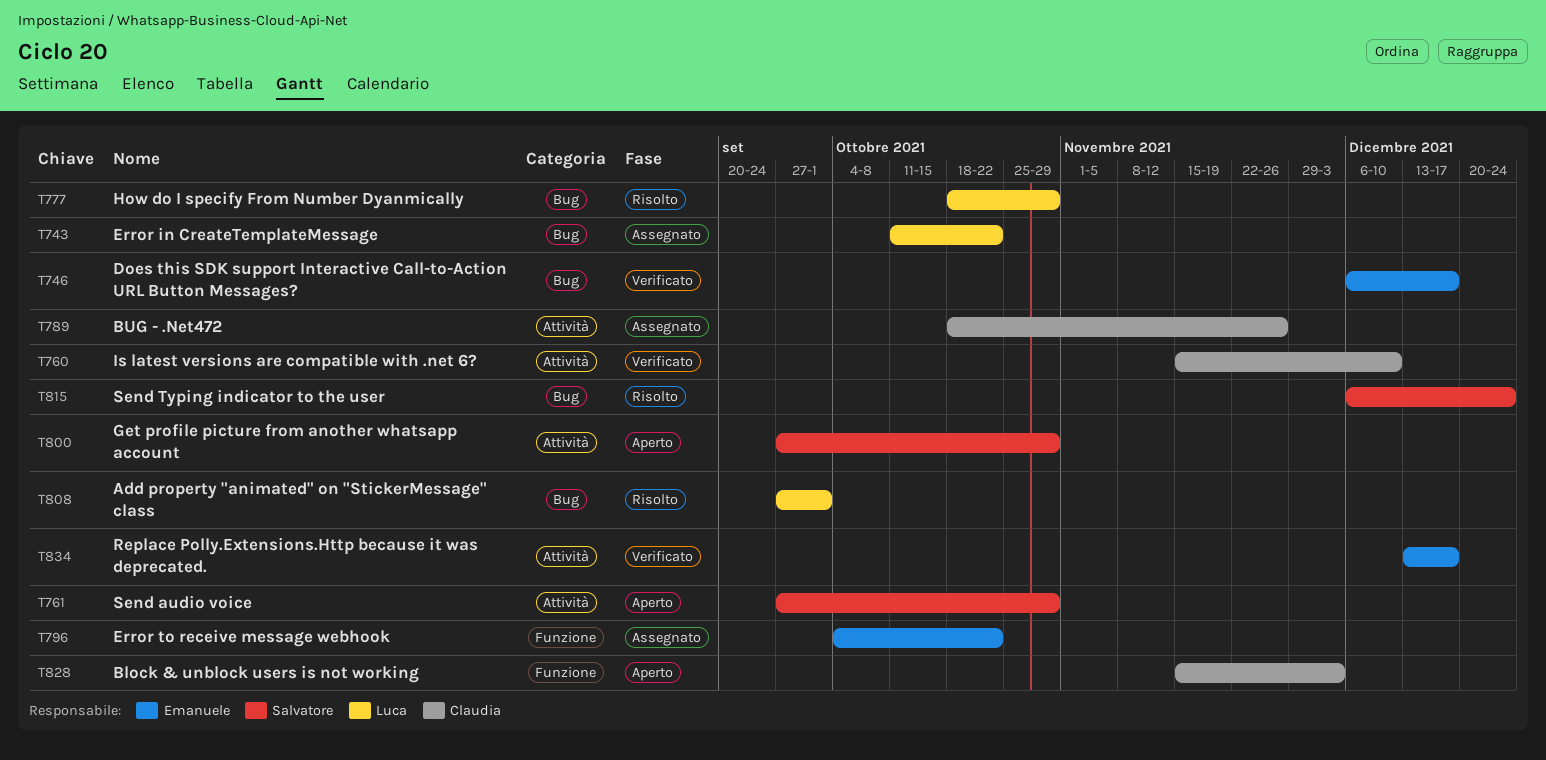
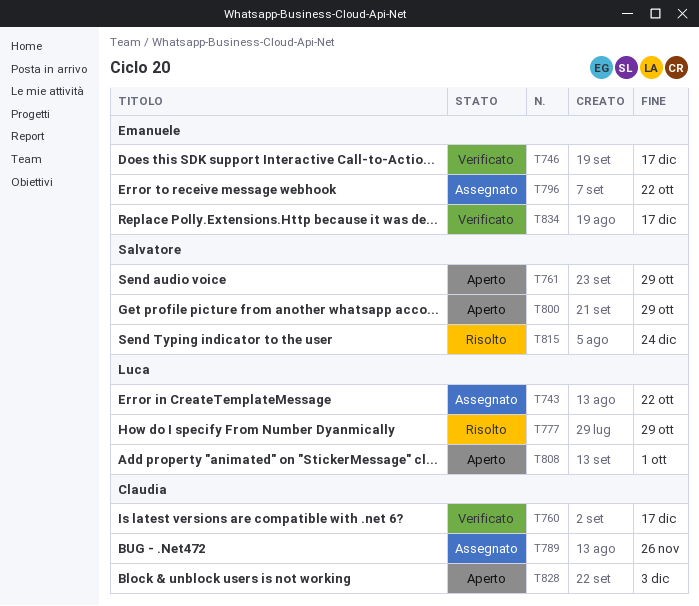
T760, due: Dec 10 -> Dec 17
T808, status: Risolto -> Aperto

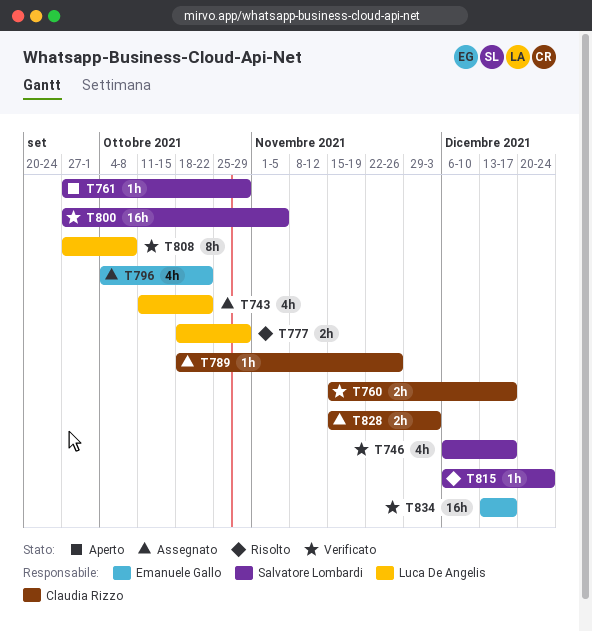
T746, owner: Emanuele Gallo -> Salvatore Lombardi
T800, status: Aperto -> Verificato
T800, due: Oct 29 -> Nov 5
T808, status: Aperto -> Verificato
T808, due: Oct 1 -> Oct 8
T828, status: Aperto -> Assegnato

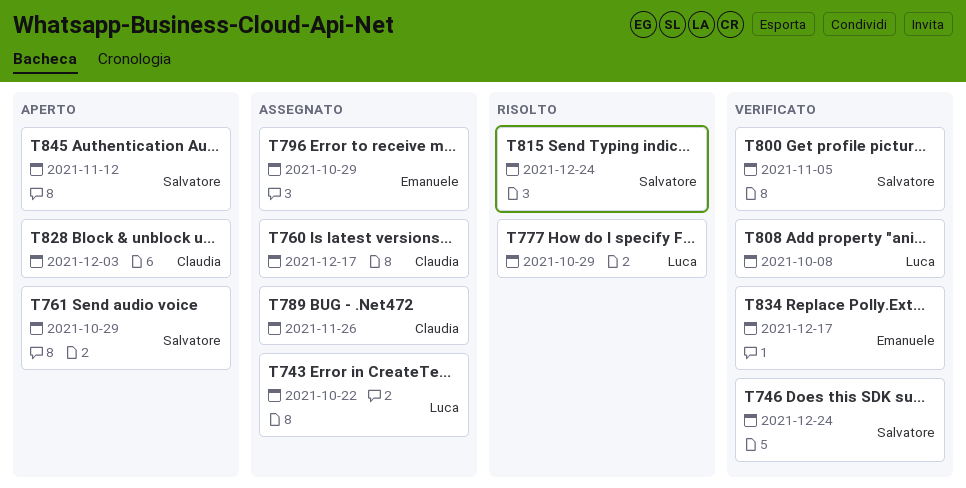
T746, due: Dec 17 -> Dec 24
T760, status: Verificato -> Assegnato
T796, due: Oct 22 -> Oct 29
T828, status: Assegnato -> Aperto
T845: none -> present

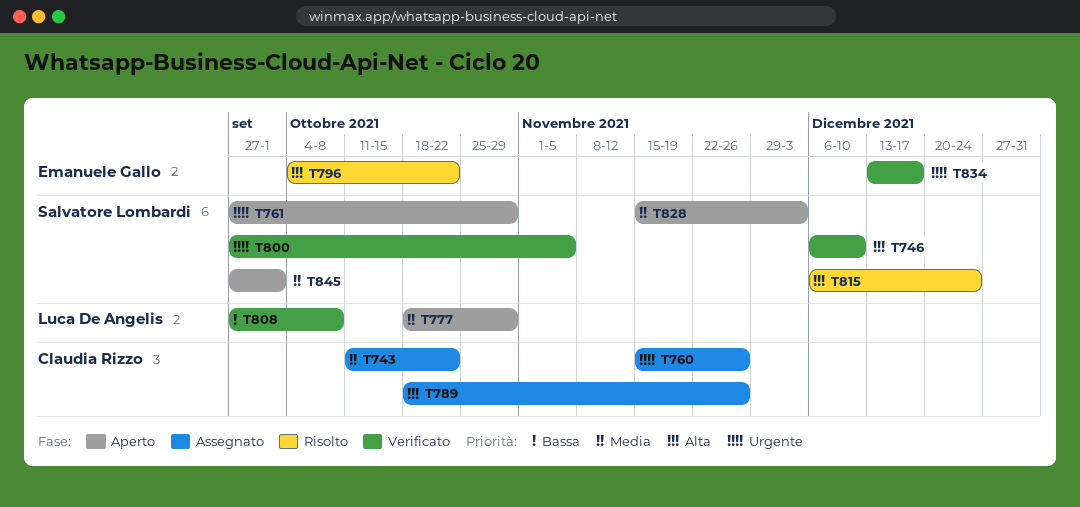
T743, owner: Luca De Angelis -> Claudia Rizzo
T746, due: Dec 24 -> Dec 10
T760, due: Dec 17 -> Nov 26
T777, status: Risolto -> Aperto
T796, status: Assegnato -> Risolto
T796, due: Oct 29 -> Oct 22
T828, owner: Claudia Rizzo -> Salvatore Lombardi
T845, due: Nov 12 -> Oct 1

